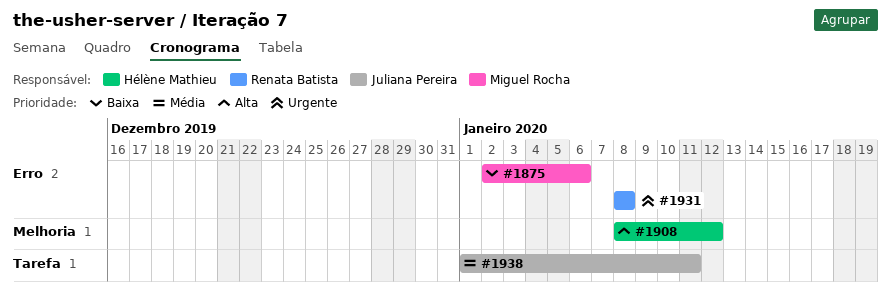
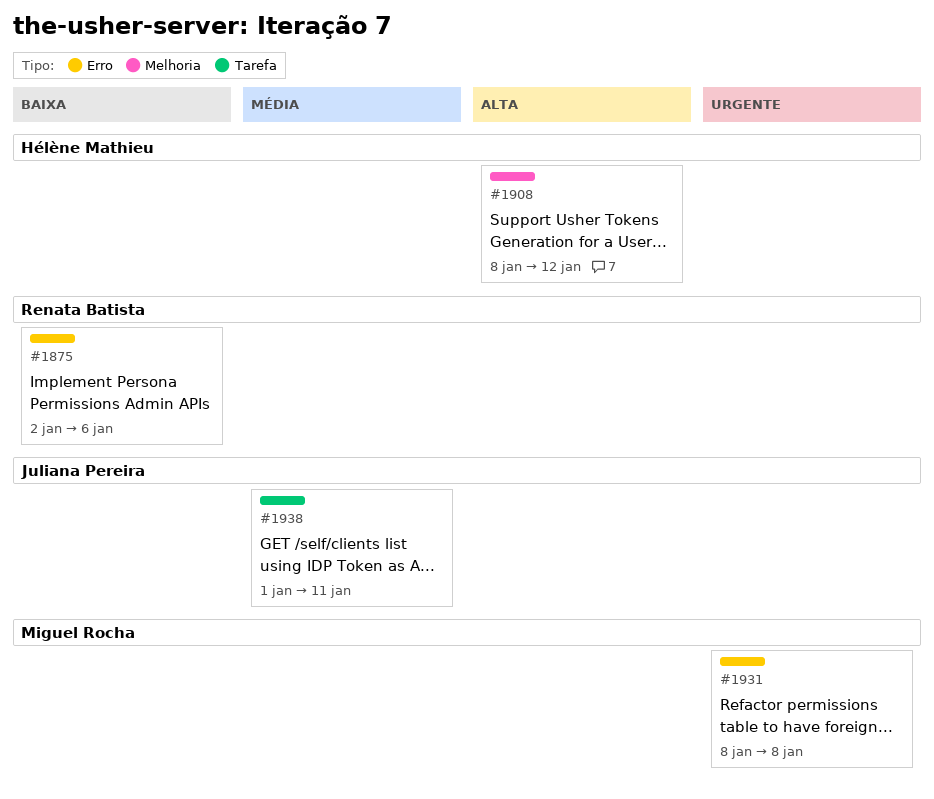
#1875, owner: Miguel Rocha -> Renata Batista
#1931, owner: Renata Batista -> Miguel Rocha

